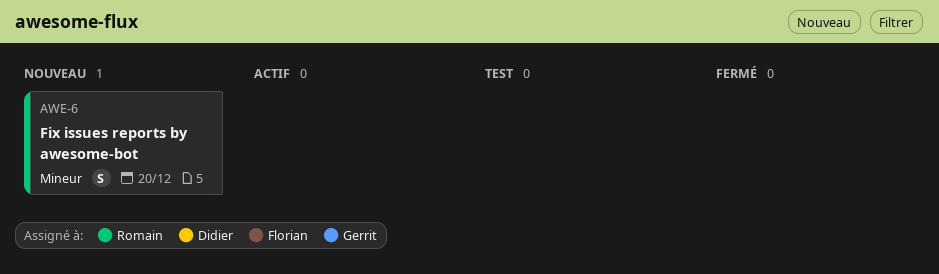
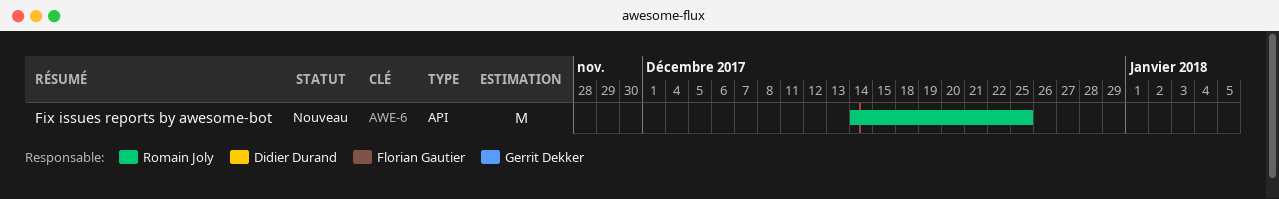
AWE-6, estimate: S -> M
AWE-6, due: Dec 20 -> Dec 25

